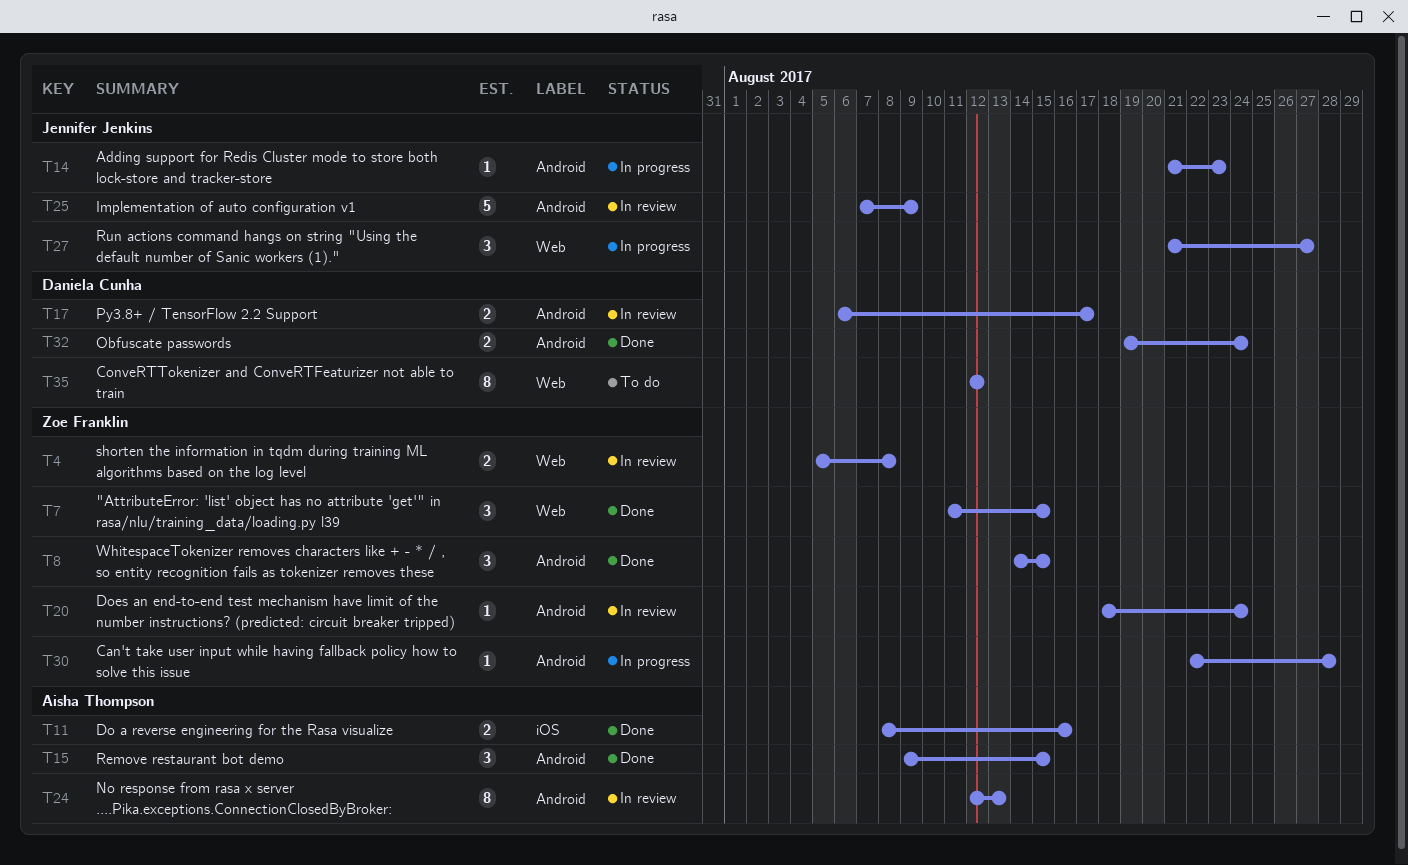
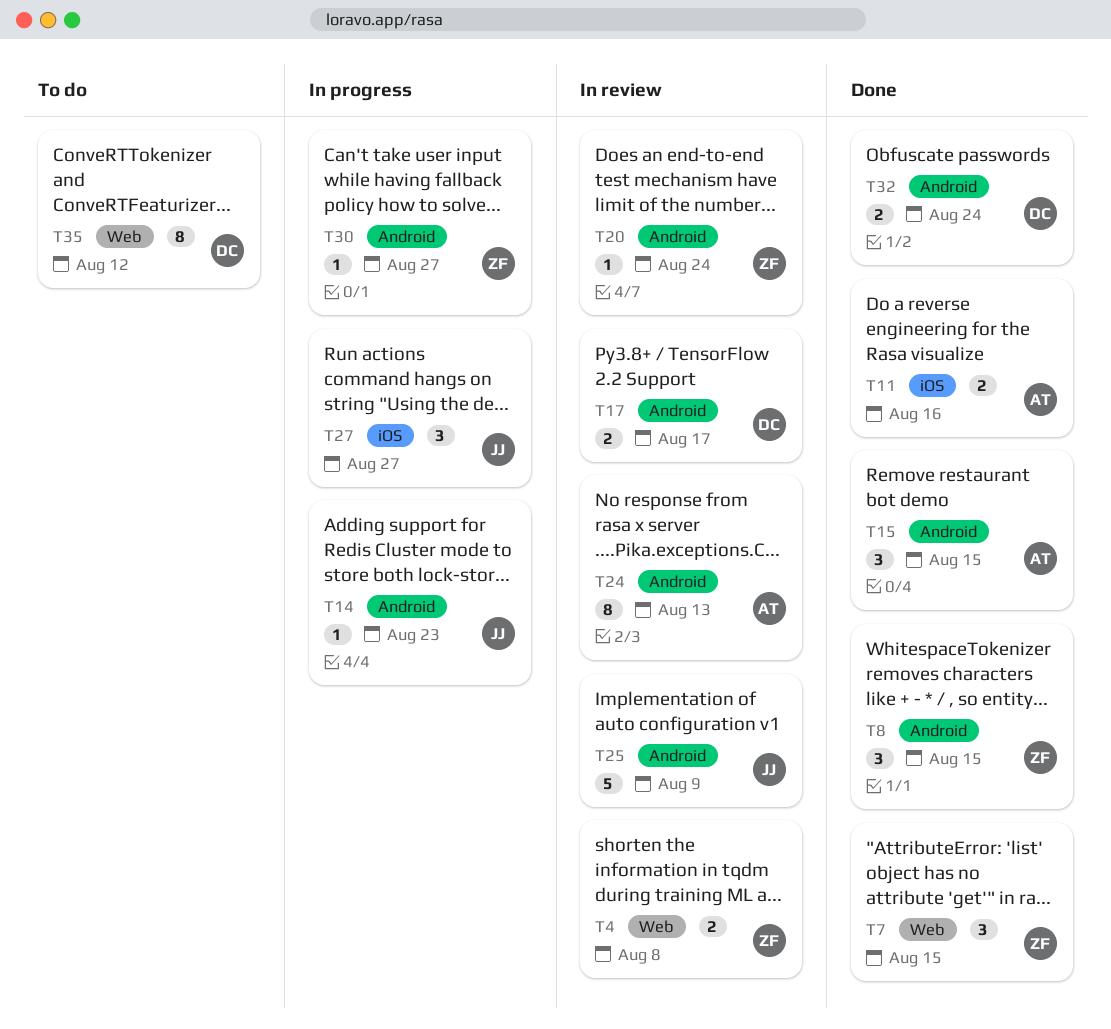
T27, label: Web -> iOS
T30, due: Aug 28 -> Aug 27

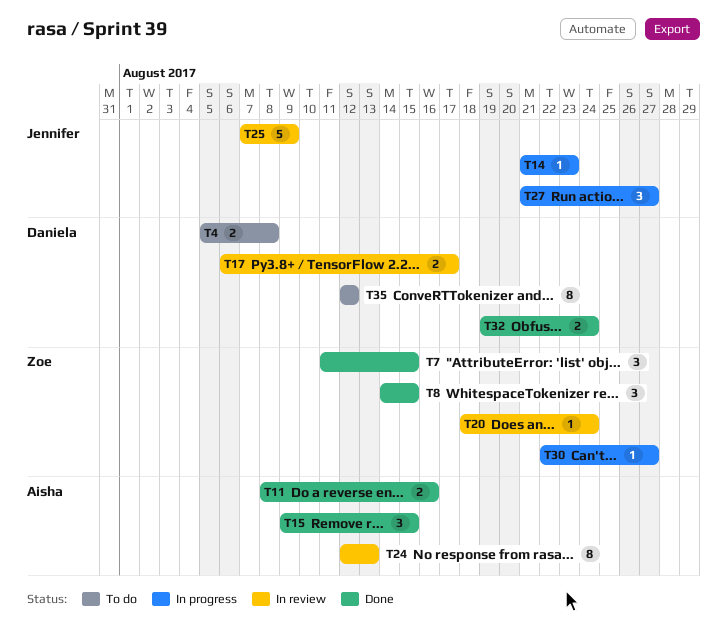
T4, status: In review -> To do
T4, owner: Zoe -> Daniela

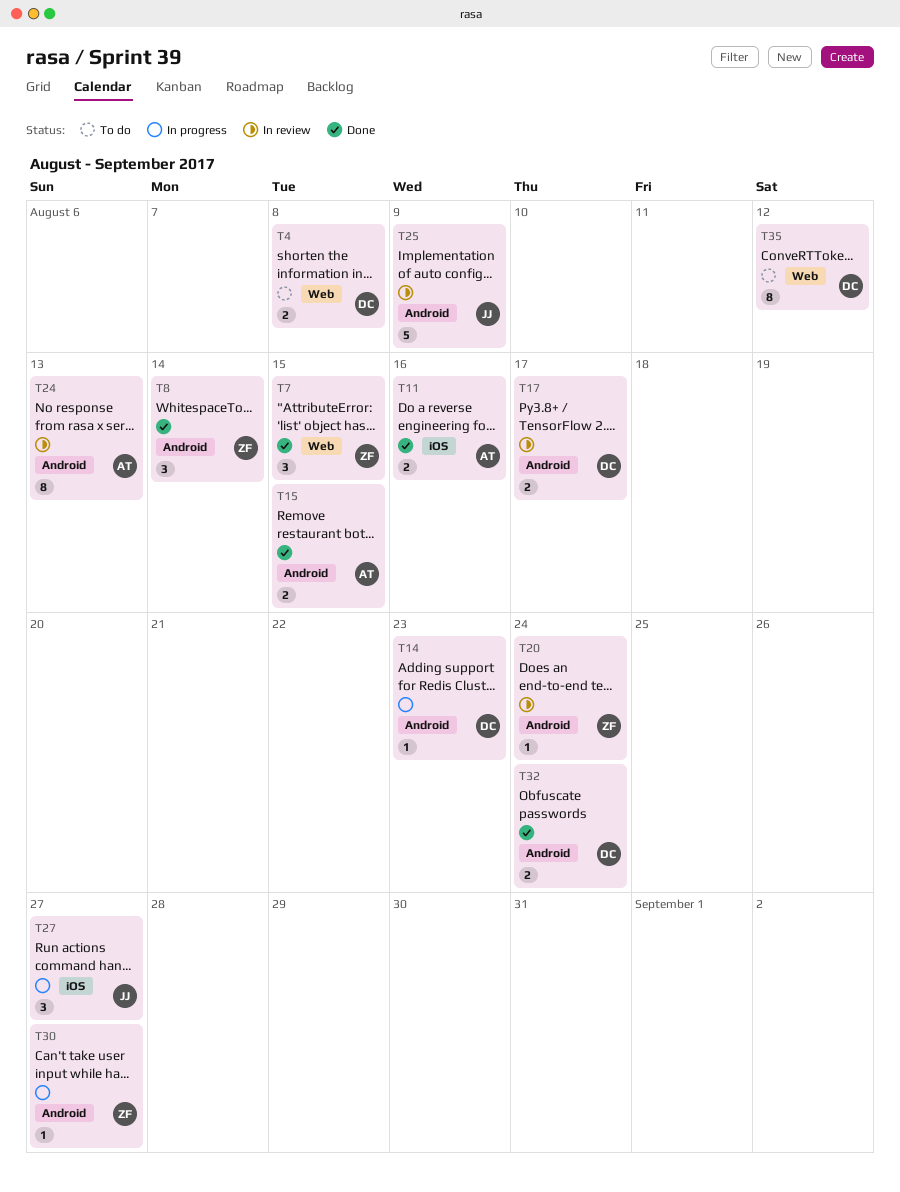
T8, due: Aug 15 -> Aug 14
T14, owner: Jennifer -> Daniela
T15, estimate: 3 -> 2

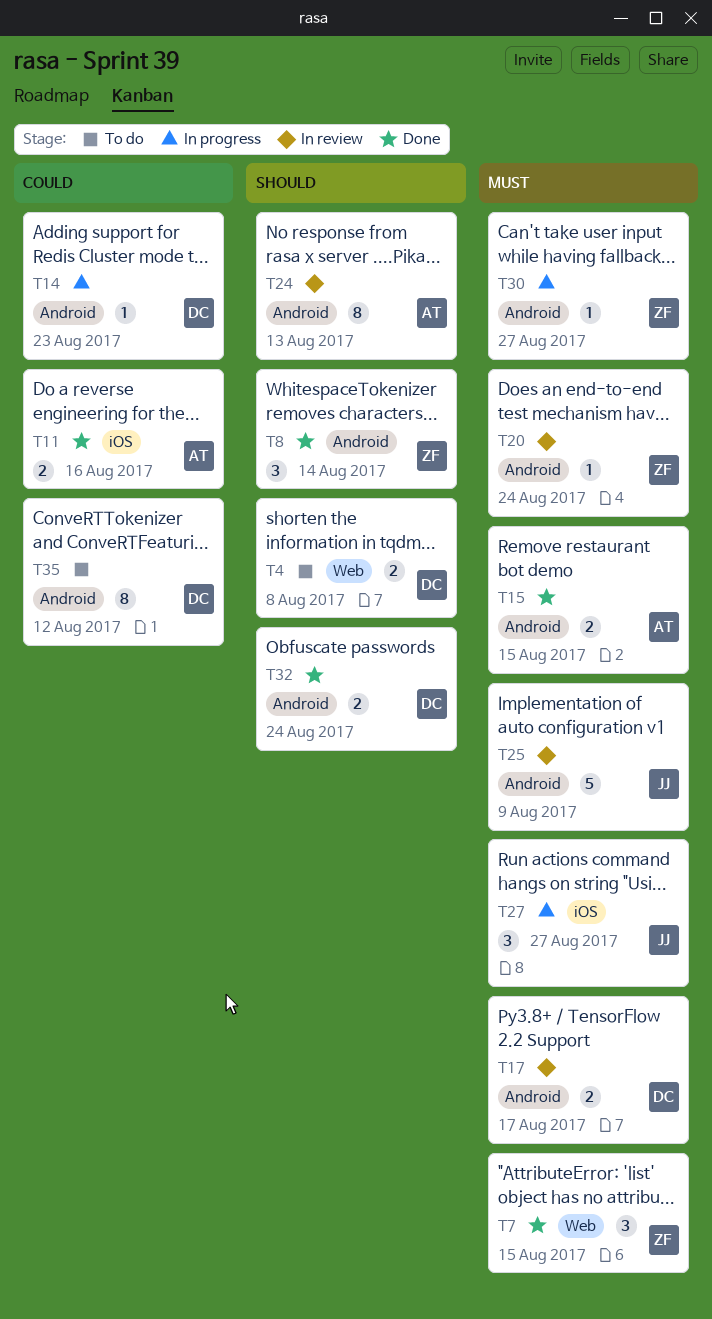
T35, label: Web -> Android

